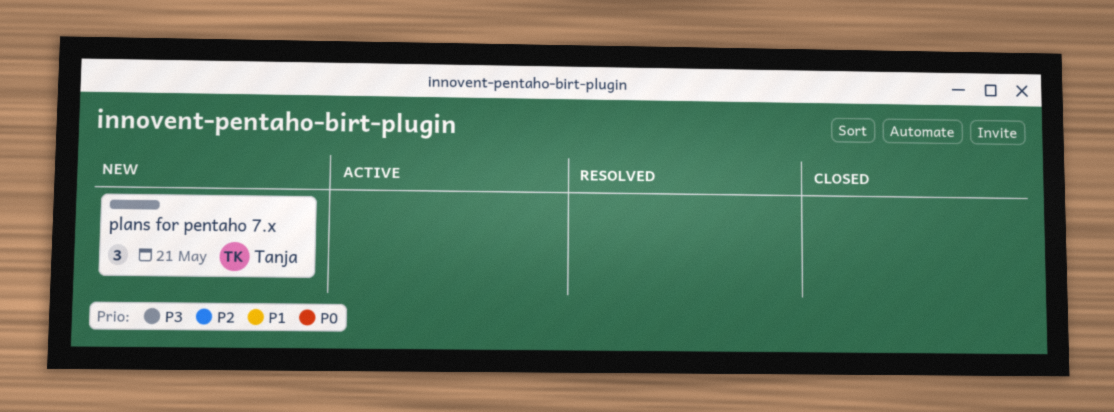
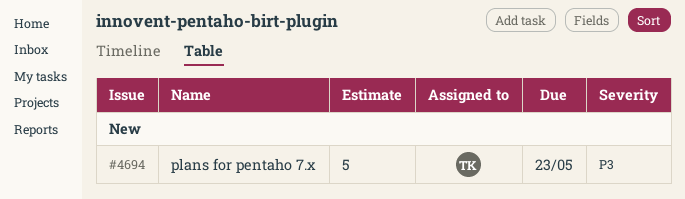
plans for pentaho 7.x, estimate: 3 -> 5
plans for pentaho 7.x, due: May 21 -> May 23

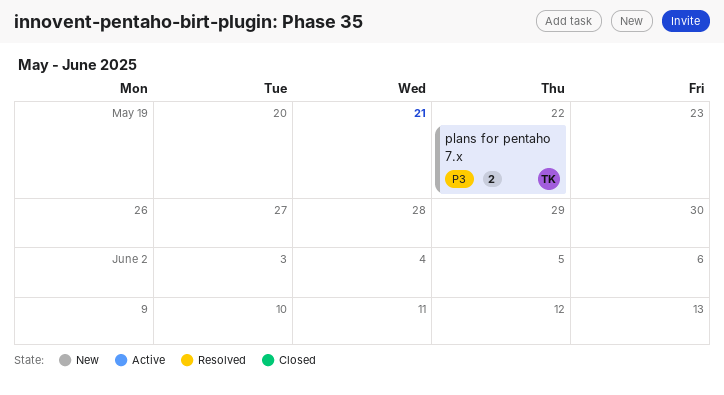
plans for pentaho 7.x, estimate: 5 -> 2
plans for pentaho 7.x, due: May 23 -> May 22

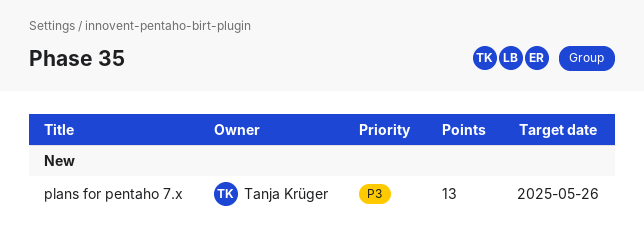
plans for pentaho 7.x, estimate: 2 -> 13
plans for pentaho 7.x, due: May 22 -> May 26

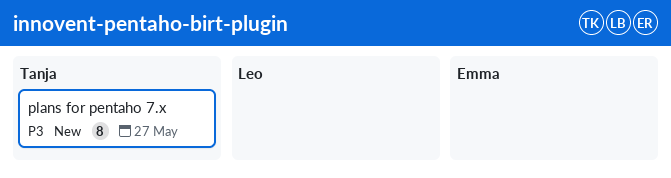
plans for pentaho 7.x, estimate: 13 -> 8
plans for pentaho 7.x, due: May 26 -> May 27

